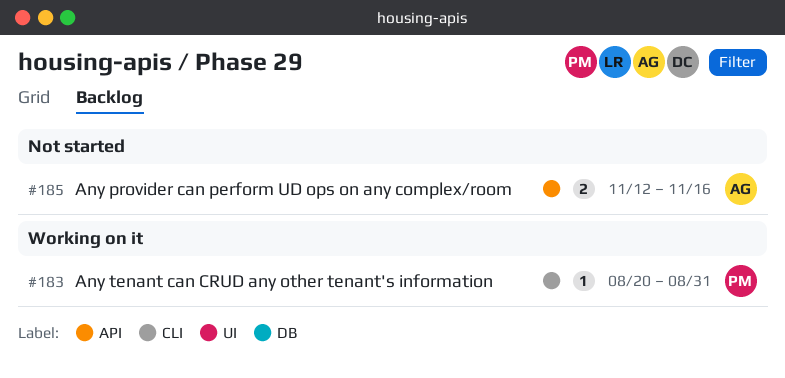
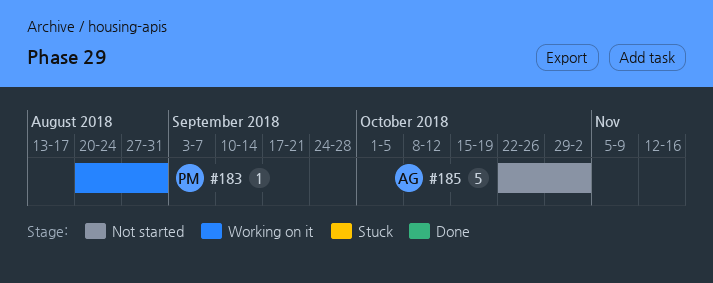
#185, estimate: 2 -> 5
#185, start: Nov 12 -> Oct 22
#185, due: Nov 16 -> Nov 2

